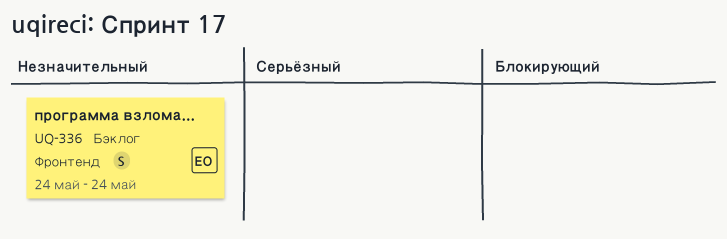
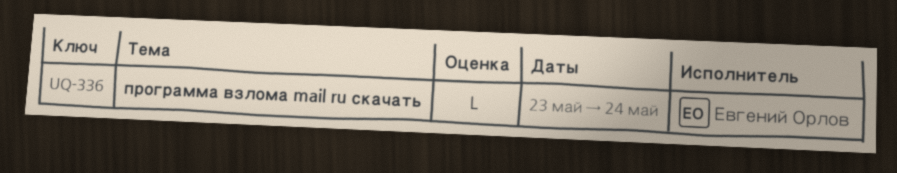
UQ-336, estimate: S -> L
UQ-336, start: May 24 -> May 23

